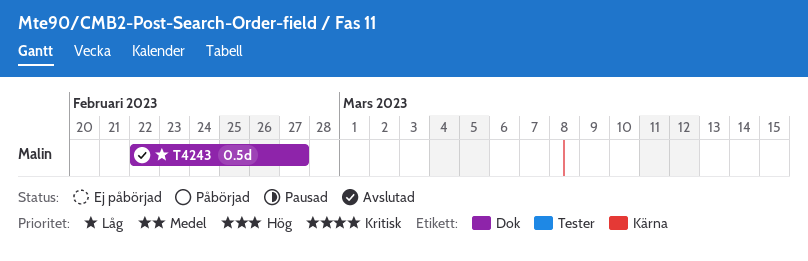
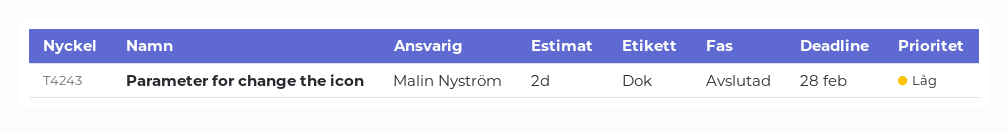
T4243, estimate: 0.5d -> 2d
T4243, due: Feb 27 -> Feb 28

